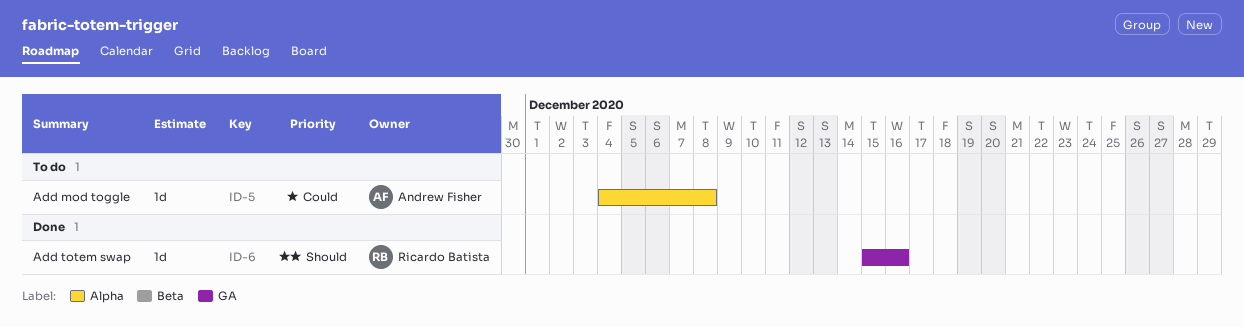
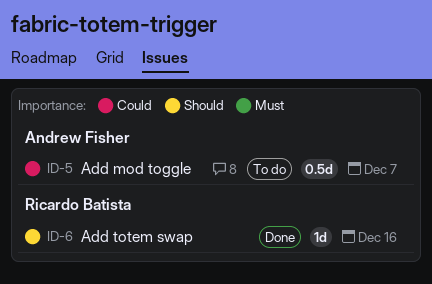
ID-5, estimate: 1d -> 0.5d
ID-5, due: Dec 8 -> Dec 7

